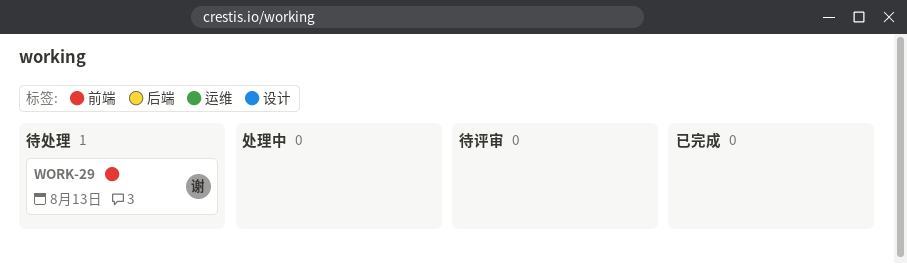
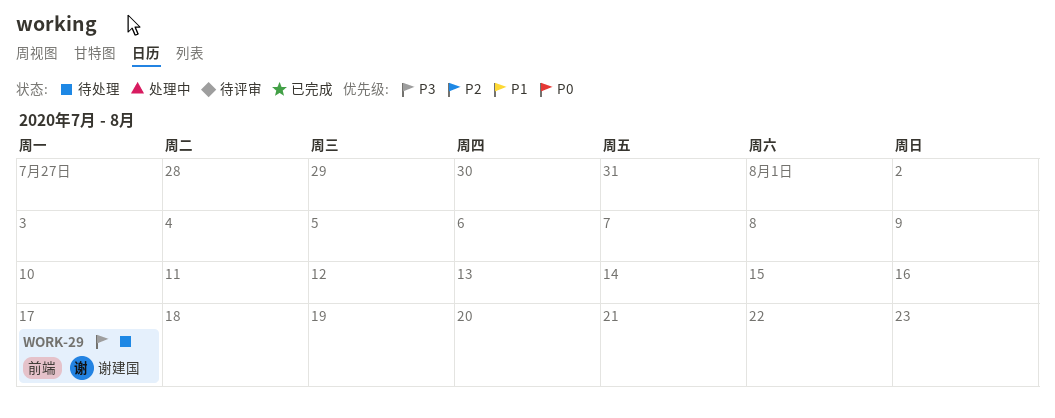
WORK-29, due: Aug 13 -> Aug 17

